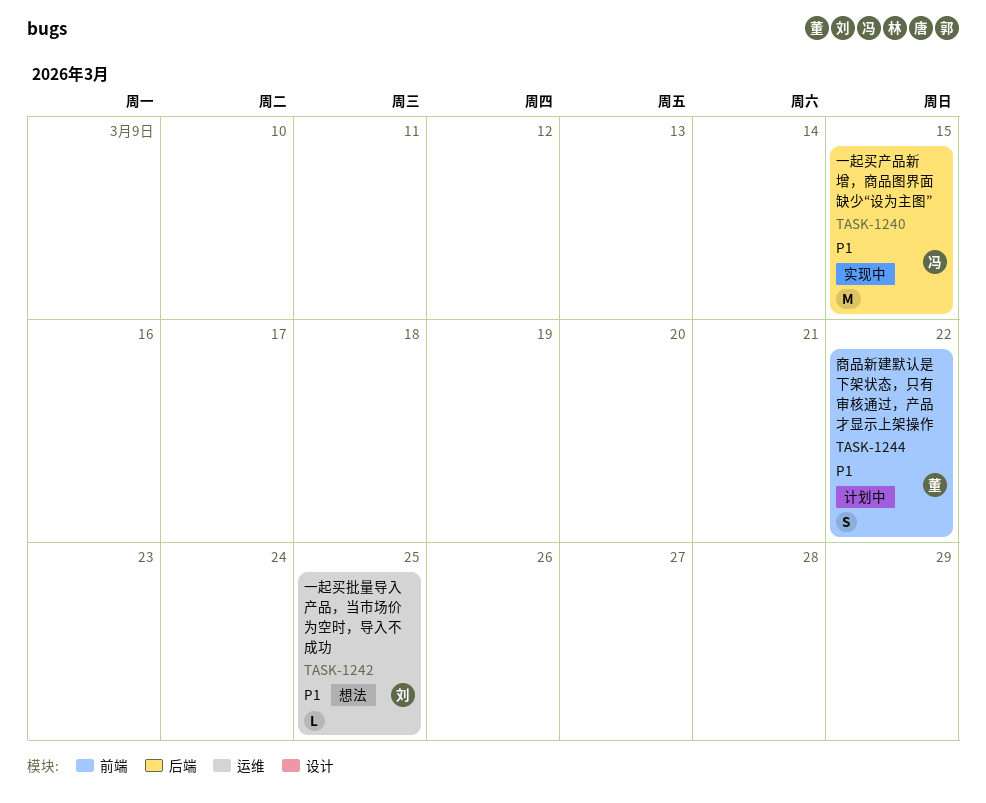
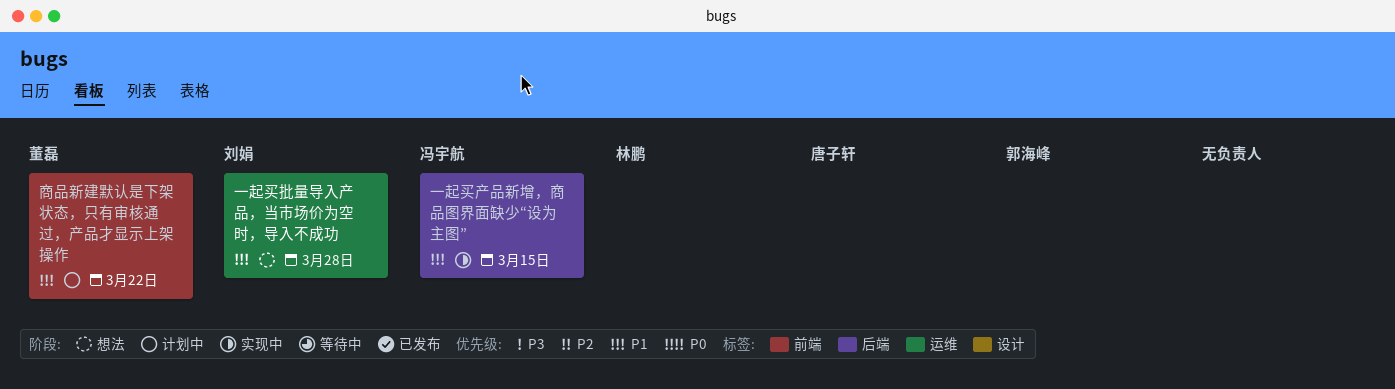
一起买批量导入产品，当市场价为空时，导入不成功, due: Mar 25 -> Mar 28

